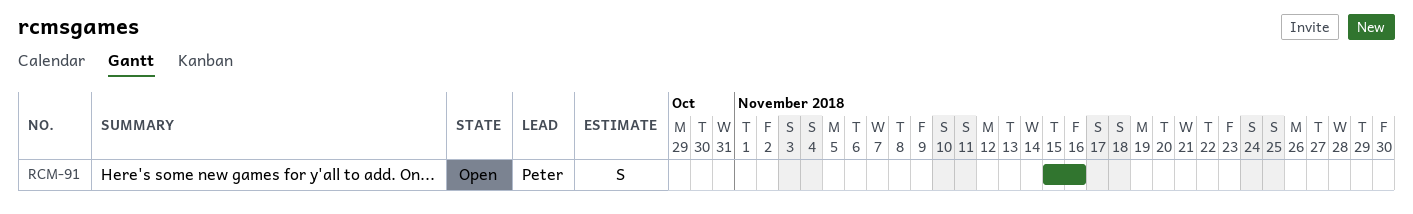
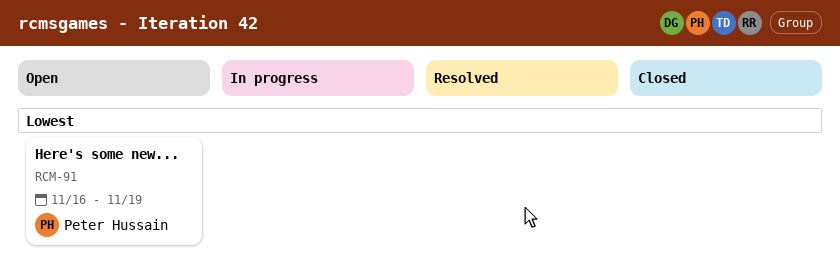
RCM-91, start: Nov 15 -> Nov 16
RCM-91, due: Nov 16 -> Nov 19

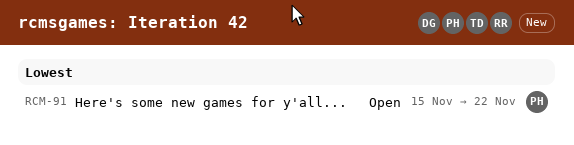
RCM-91, start: Nov 16 -> Nov 15
RCM-91, due: Nov 19 -> Nov 22

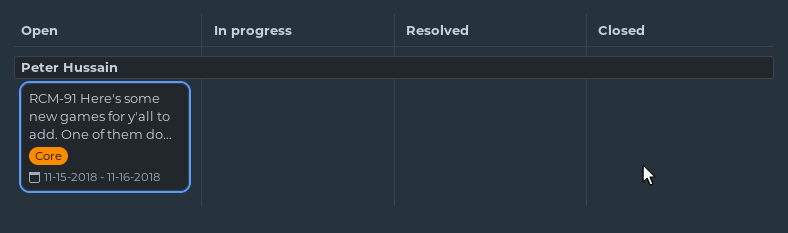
RCM-91, due: Nov 22 -> Nov 16

